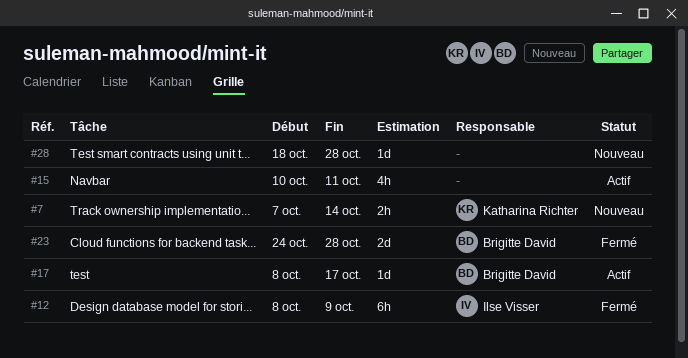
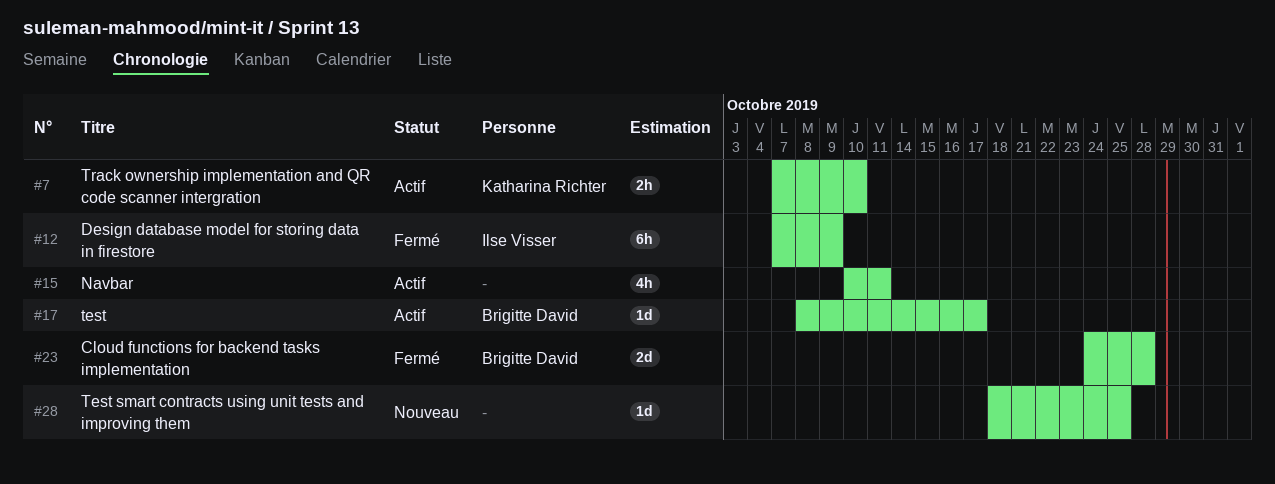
#7, status: Nouveau -> Actif
#7, due: Oct 14 -> Oct 10
#12, start: Oct 8 -> Oct 7
#28, due: Oct 28 -> Oct 25

